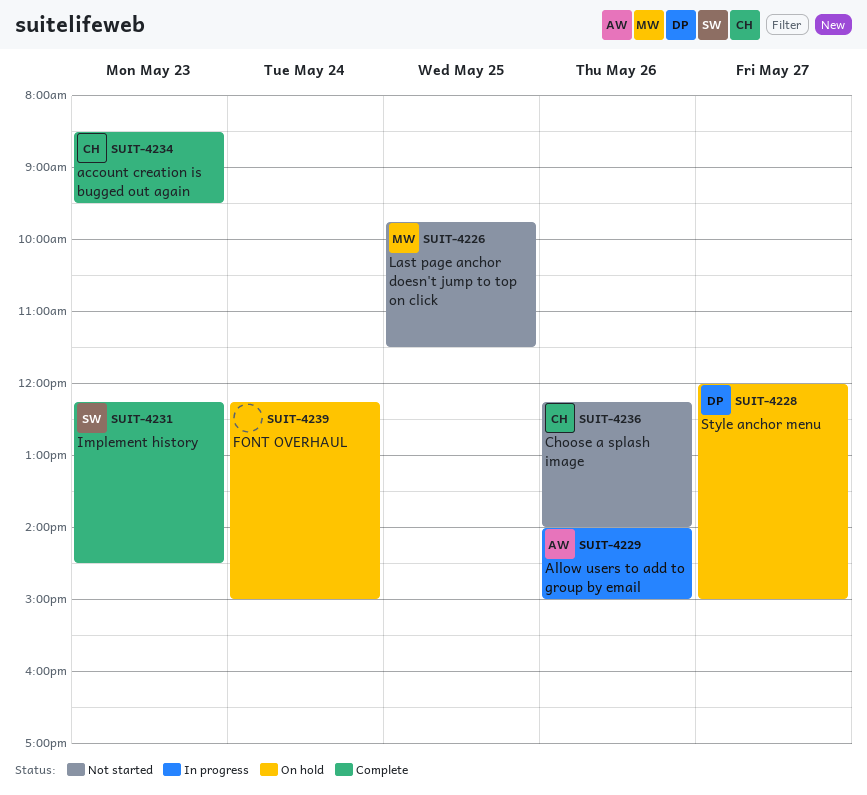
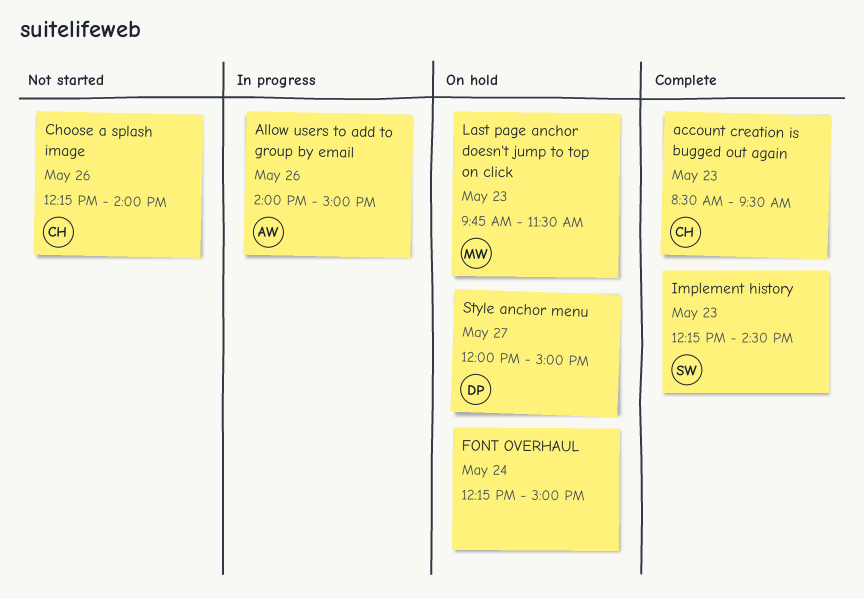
Last page anchor doesn't jump to top on click, status: Not started -> On hold
Last page anchor doesn't jump to top on click, day: May 25 -> May 23

